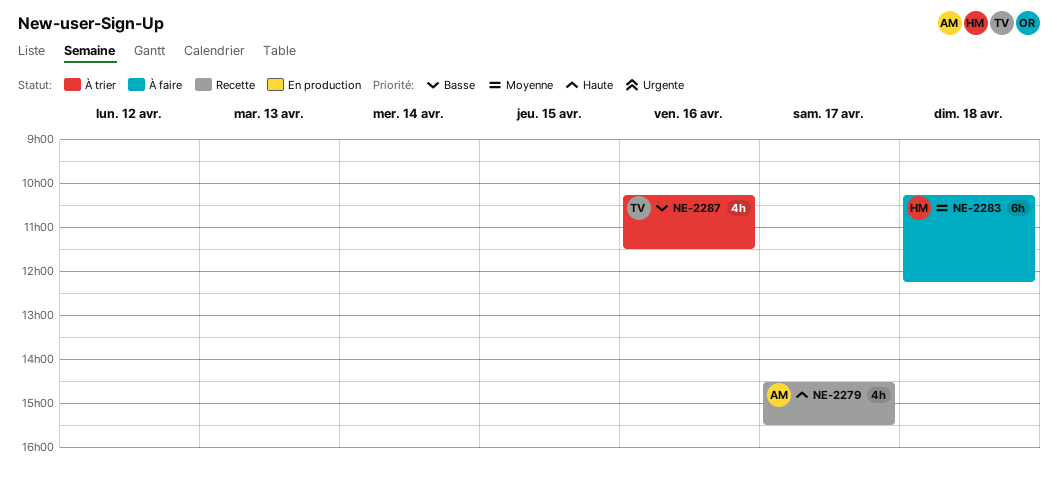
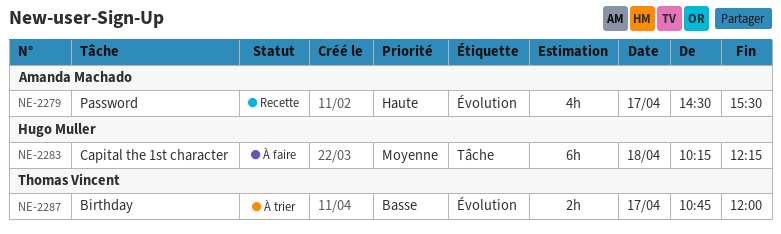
NE-2287, estimate: 4h -> 2h
NE-2287, day: Apr 16 -> Apr 17
NE-2287, begins: 10:15 -> 10:45
NE-2287, ends: 11:30 -> 12:00

